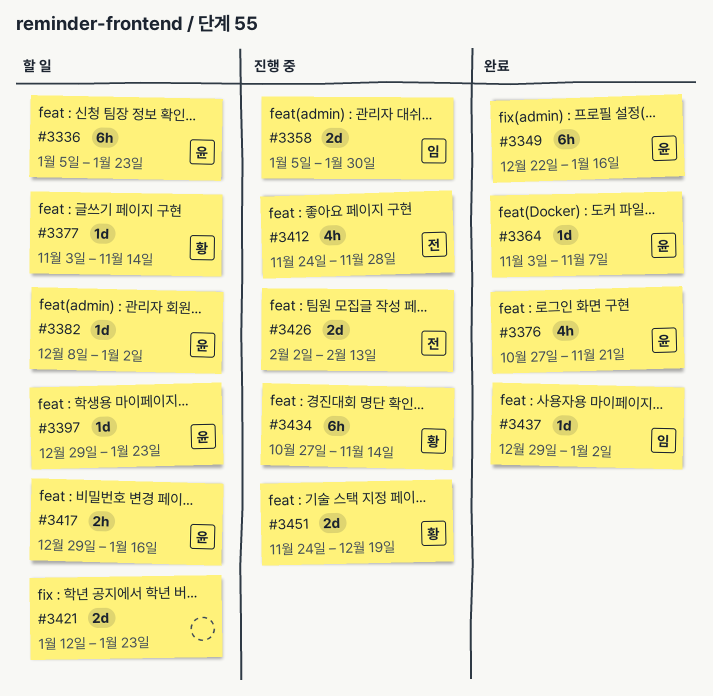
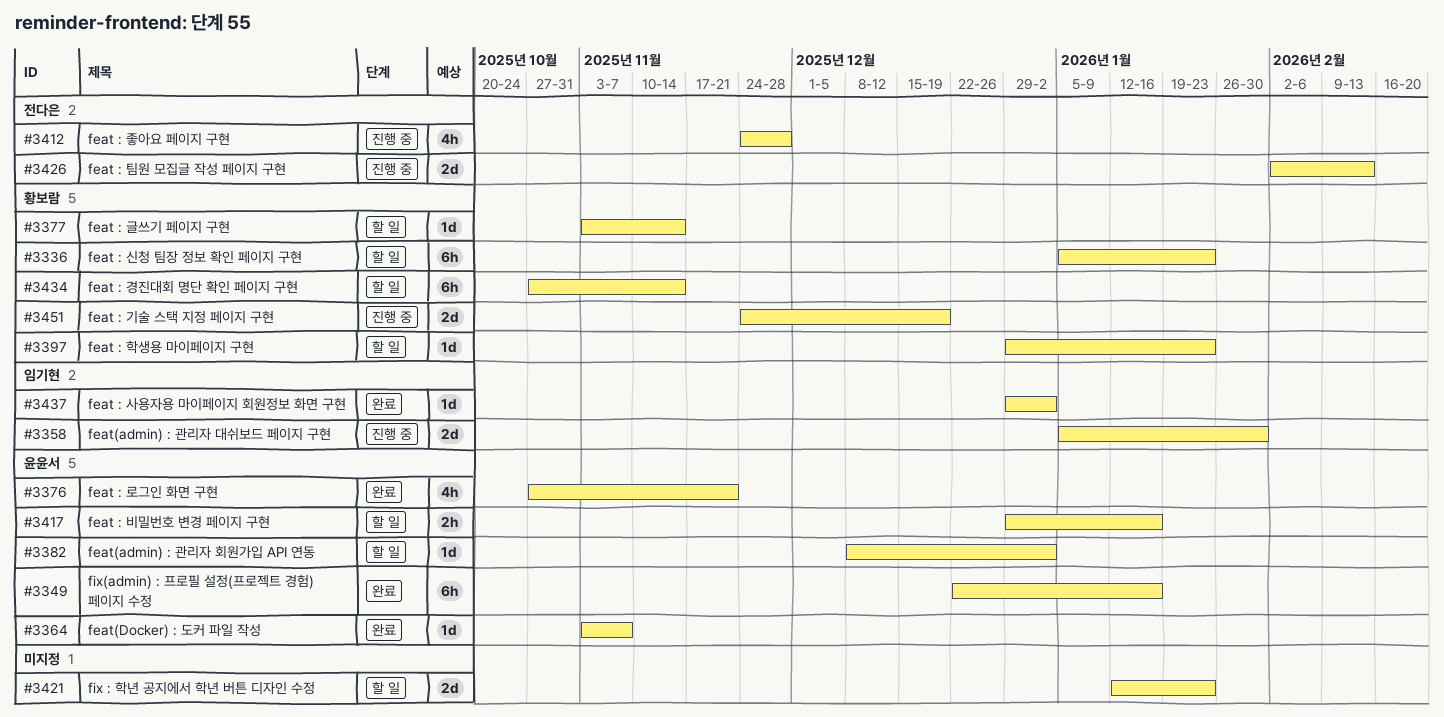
#3336, owner: 윤윤서 -> 황보람
#3397, owner: 윤윤서 -> 황보람
#3434, status: 진행 중 -> 할 일

